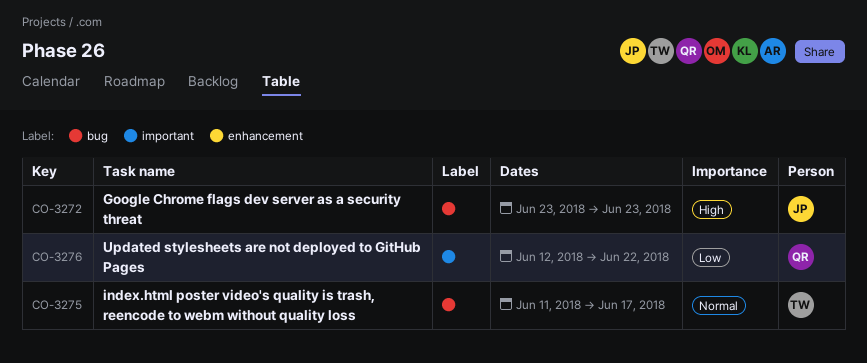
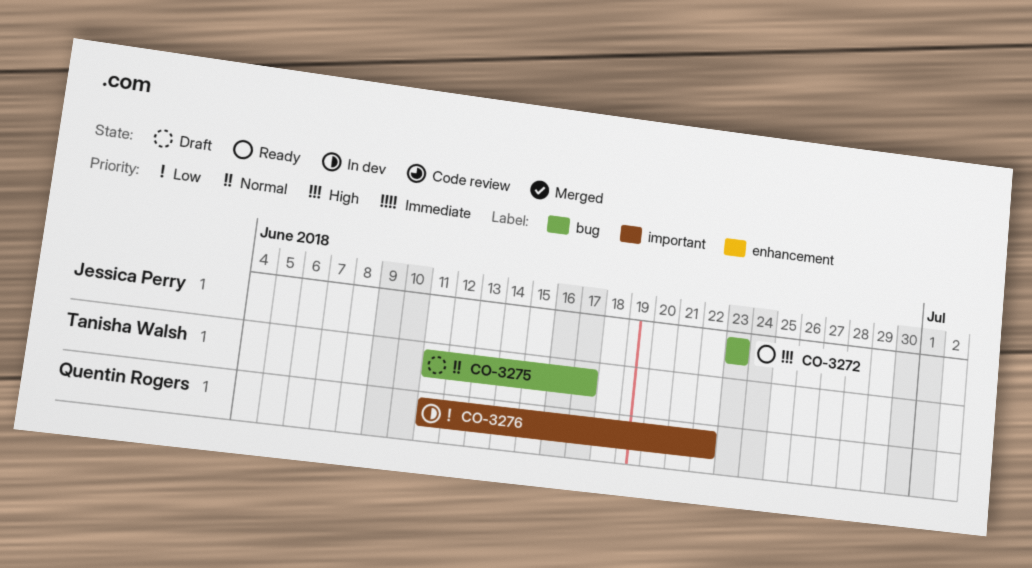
CO-3276, start: Jun 12 -> Jun 11

